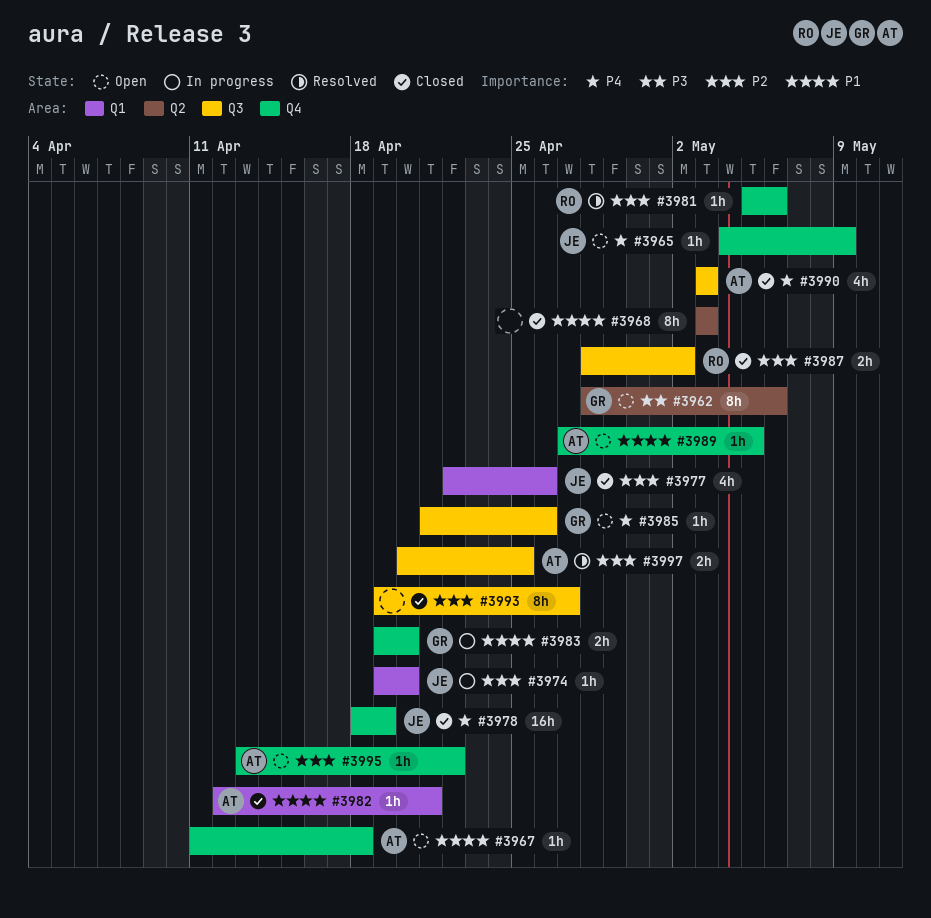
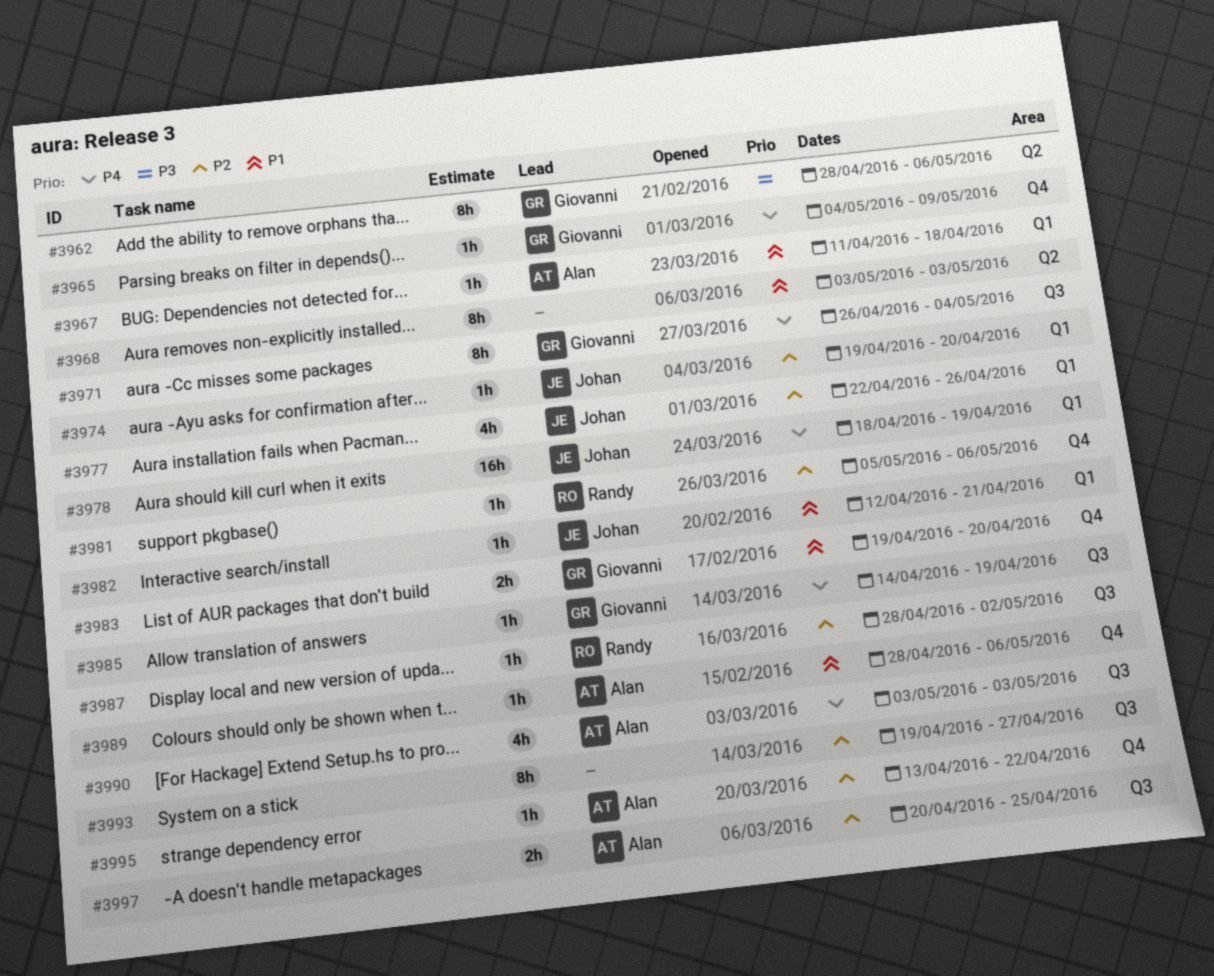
#3965, owner: Johan -> Giovanni
#3967, label: Q4 -> Q1
#3971: none -> present
#3978, label: Q4 -> Q1
#3982, owner: Alan -> Johan
#3985, start: Apr 21 -> Apr 14
#3985, due: Apr 26 -> Apr 19
#3987, estimate: 2h -> 1h
#3989, start: Apr 27 -> Apr 28
#3989, due: May 5 -> May 6

